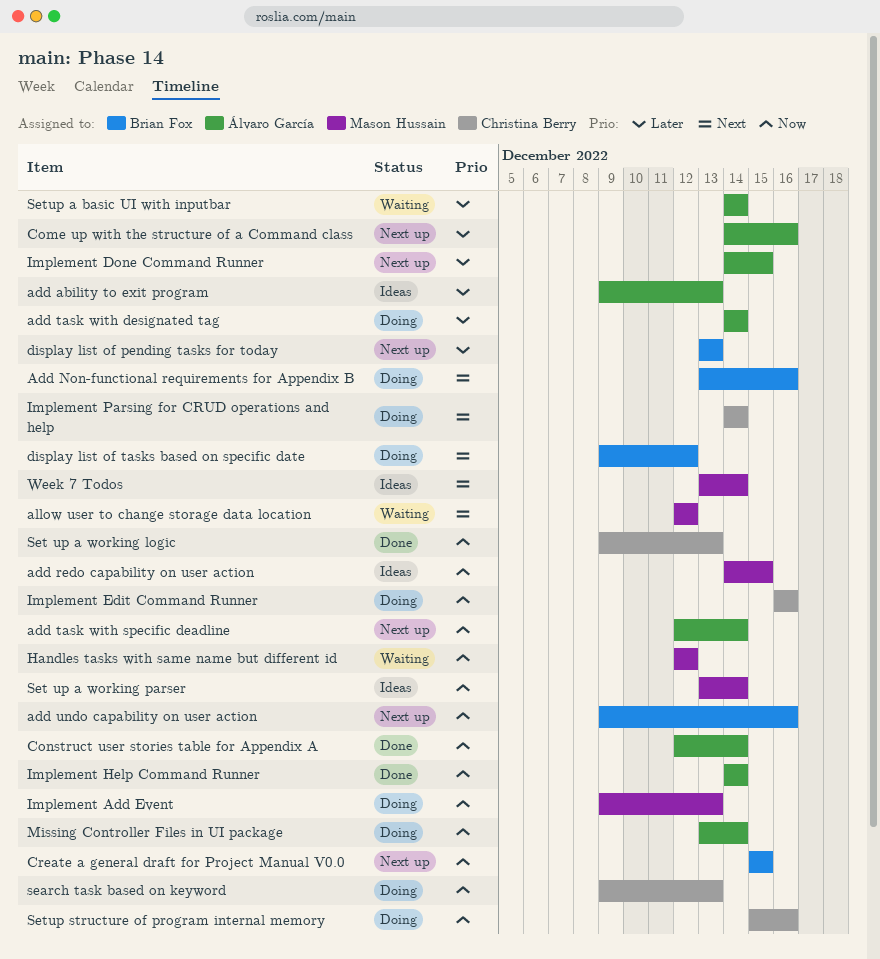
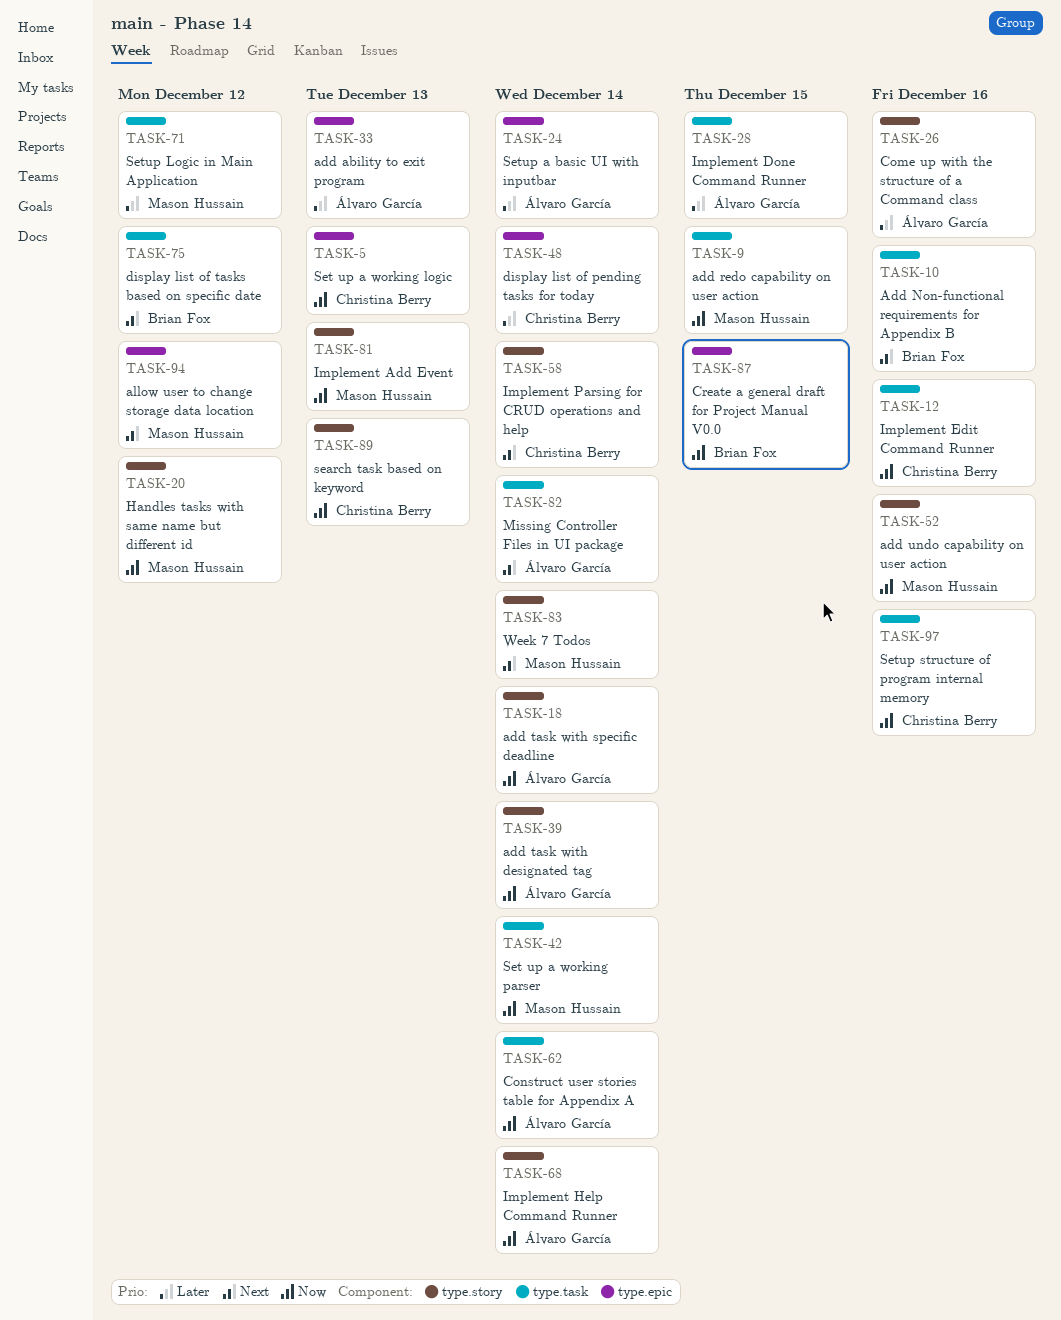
add task with designated tag, priority: Later -> Now
add undo capability on user action, owner: Brian Fox -> Mason Hussain
display list of pending tasks for today, owner: Brian Fox -> Christina Berry
display list of pending tasks for today, due: Dec 13 -> Dec 14
Missing Controller Files in UI package, priority: Now -> Next
Setup Logic in Main Application: none -> present

